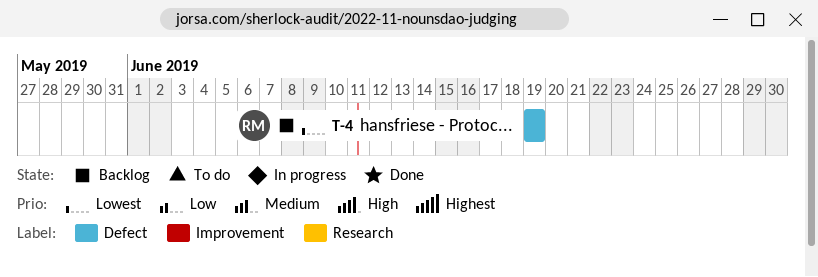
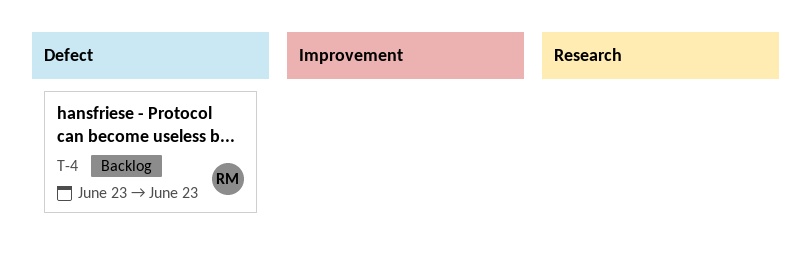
T-4, start: Jun 19 -> Jun 23
T-4, due: Jun 19 -> Jun 23

